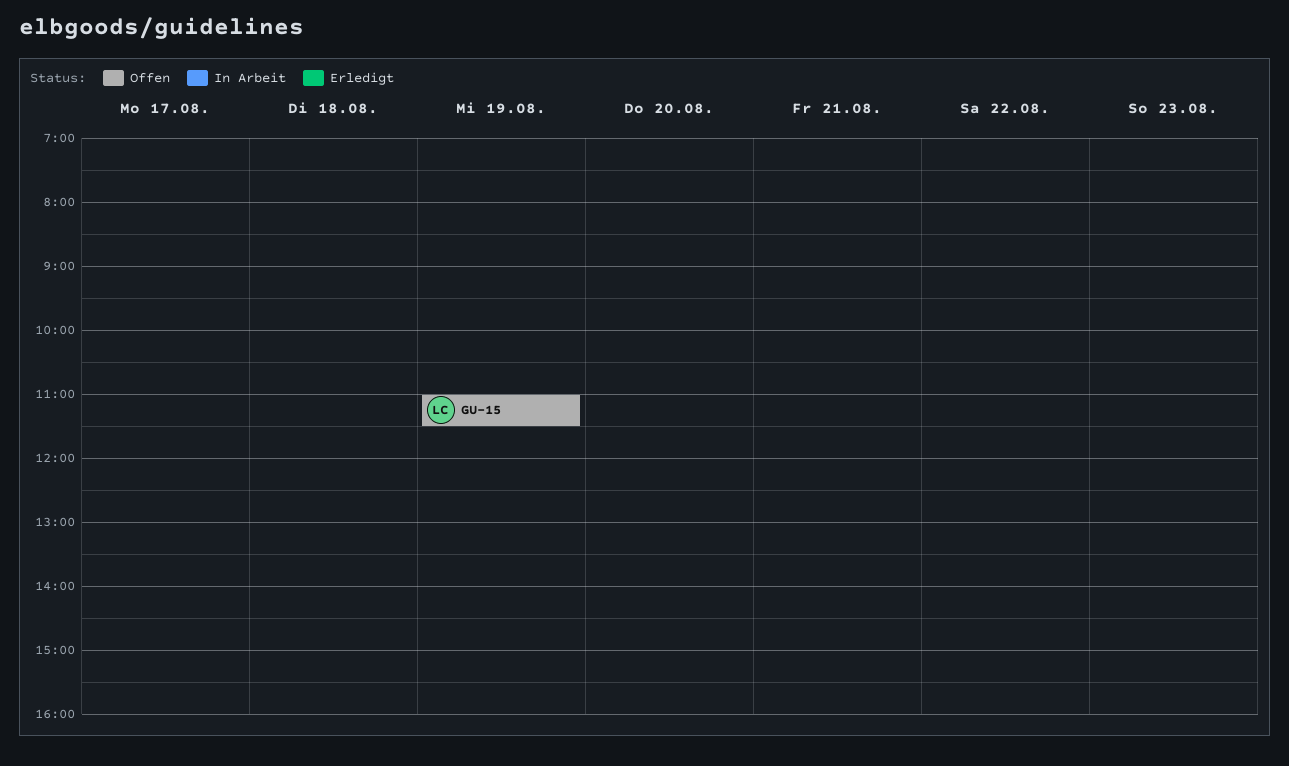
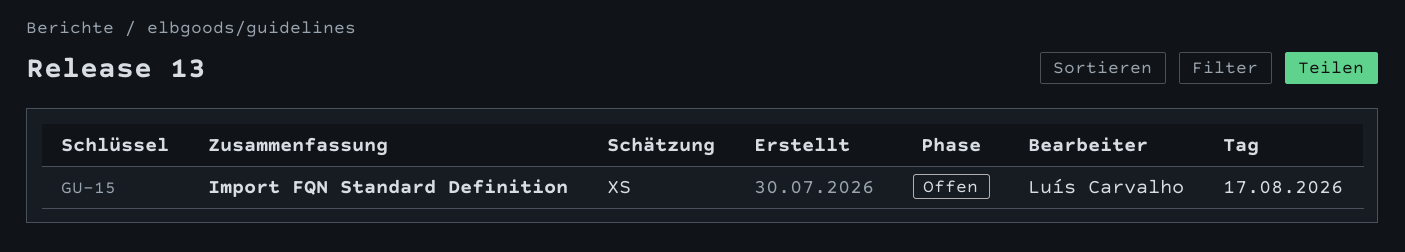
GU-15, day: Aug 19 -> Aug 17

